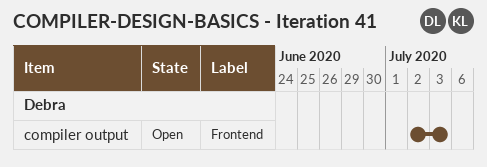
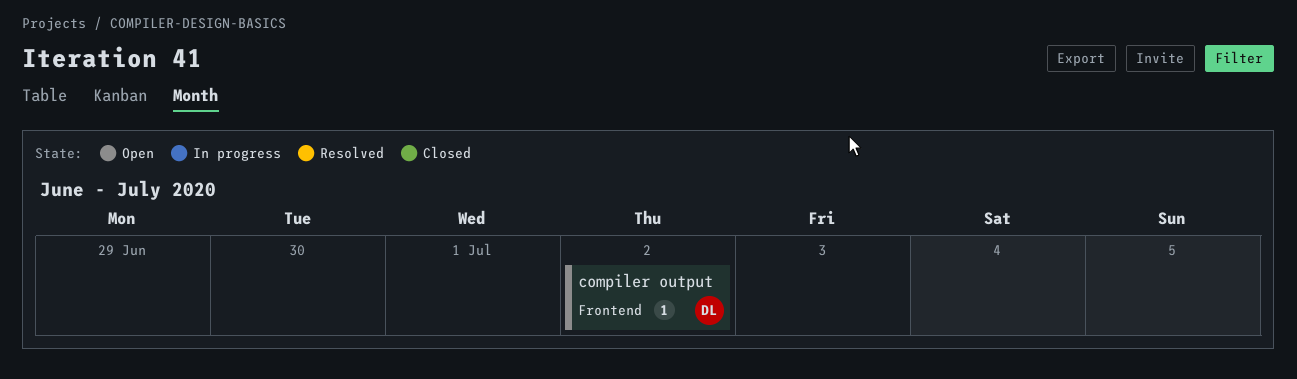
compiler output, due: Jul 3 -> Jul 2

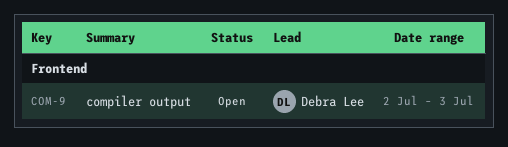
compiler output, due: Jul 2 -> Jul 3

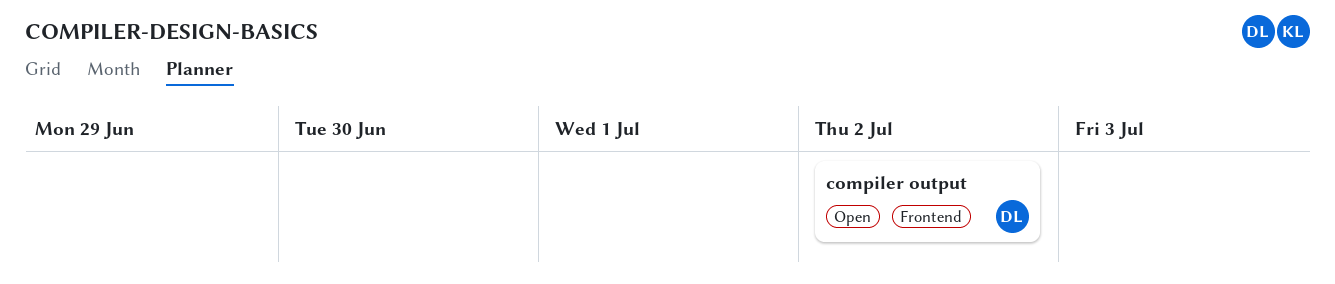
compiler output, due: Jul 3 -> Jul 2

